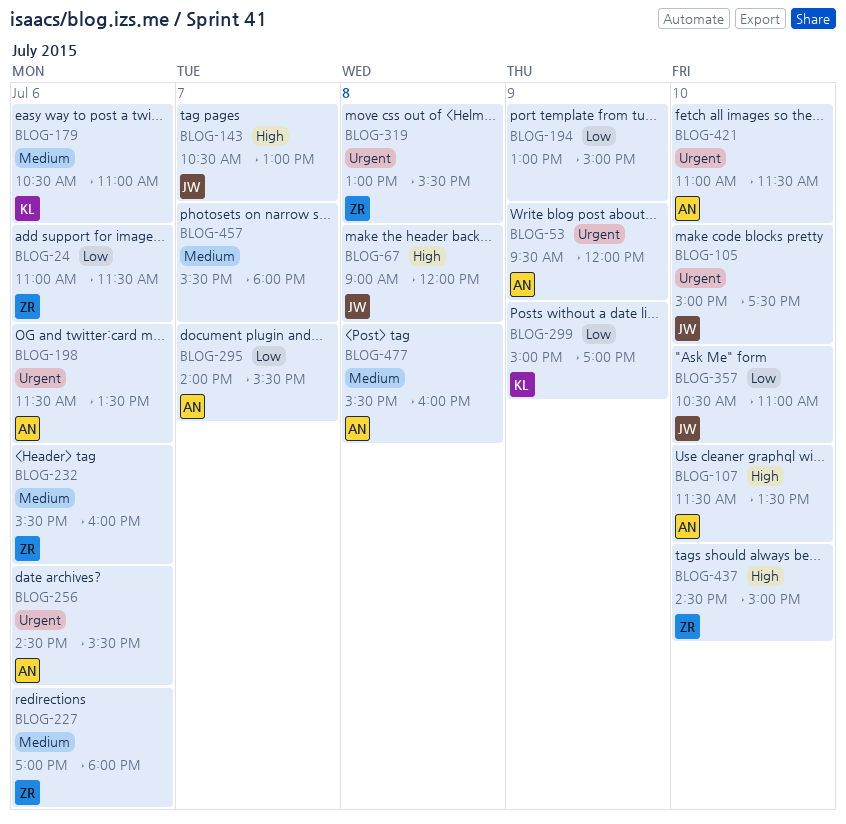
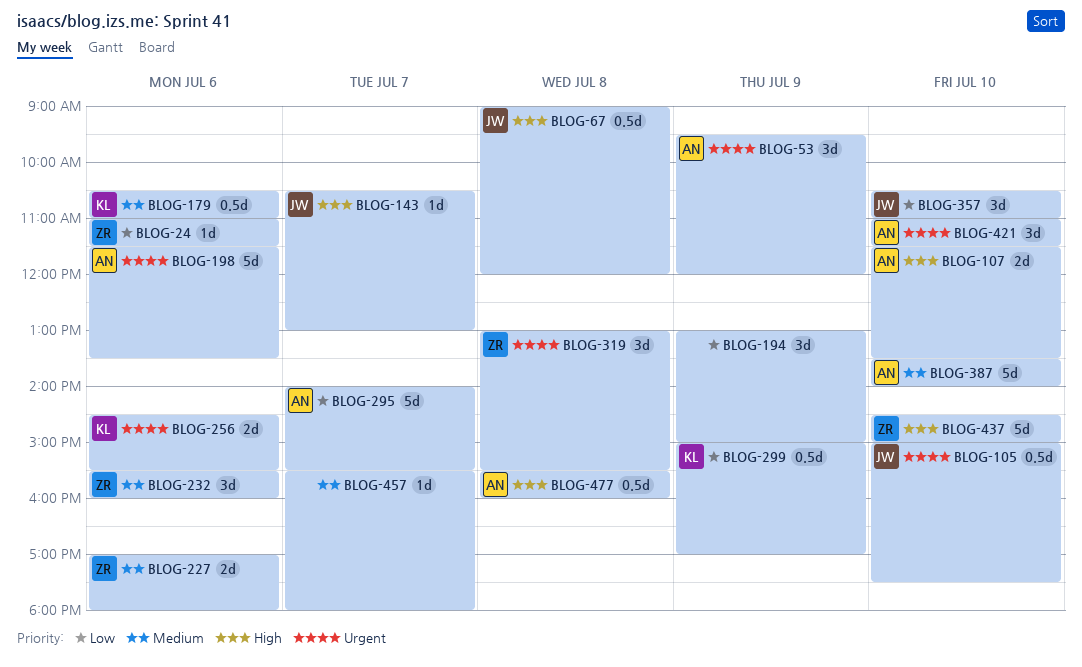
BLOG-256, owner: AN -> KL
BLOG-387: none -> present
BLOG-477, priority: Medium -> High

